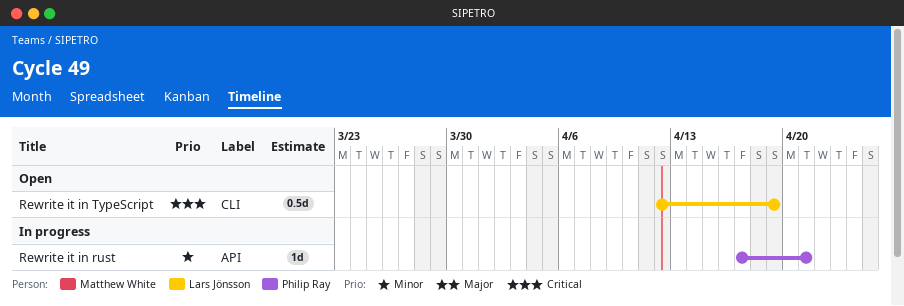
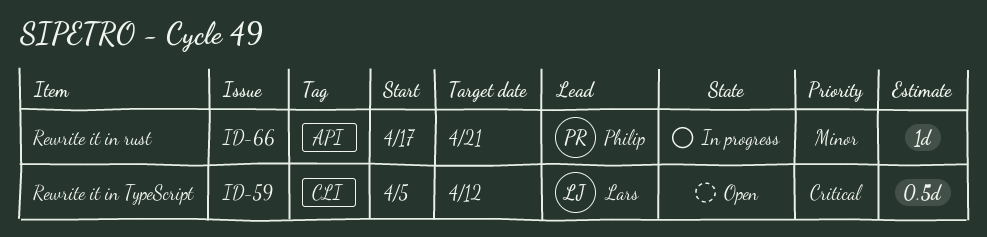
Rewrite it in TypeScript, start: Apr 12 -> Apr 5
Rewrite it in TypeScript, due: Apr 19 -> Apr 12

